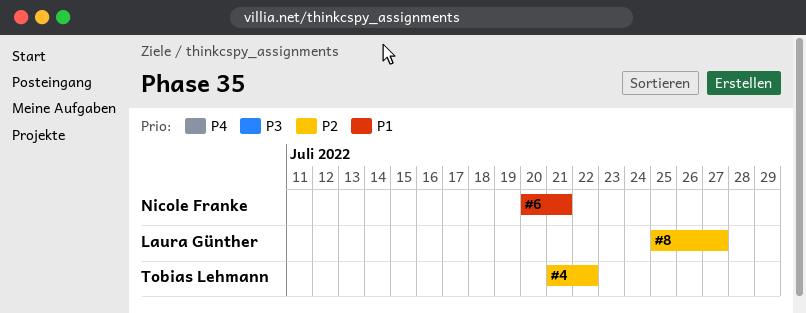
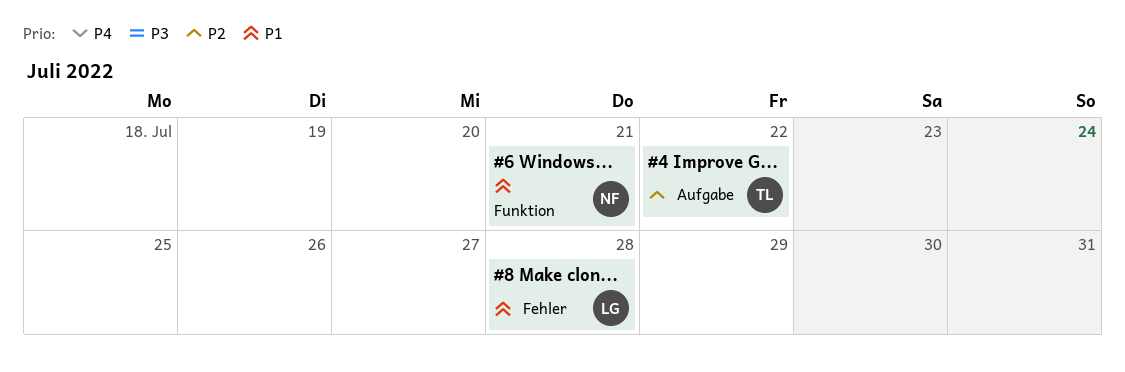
#8, priority: P2 -> P1
#8, due: Jul 27 -> Jul 28

